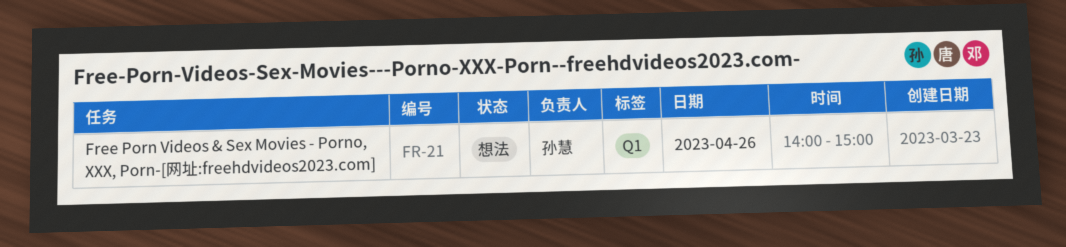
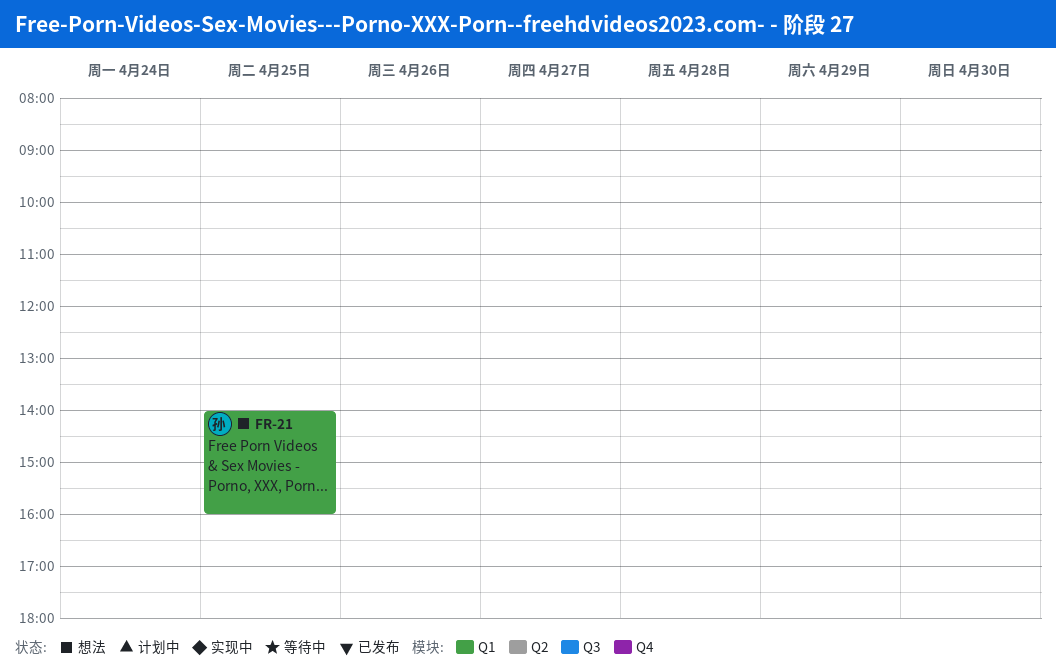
FR-21, day: Apr 26 -> Apr 25
FR-21, ends: 15:00 -> 16:00

